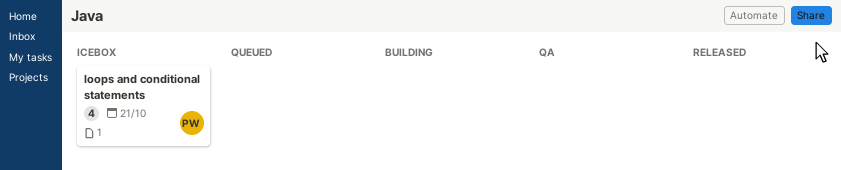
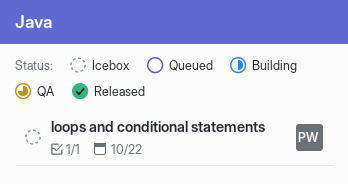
loops and conditional statements, due: Oct 21 -> Oct 22

